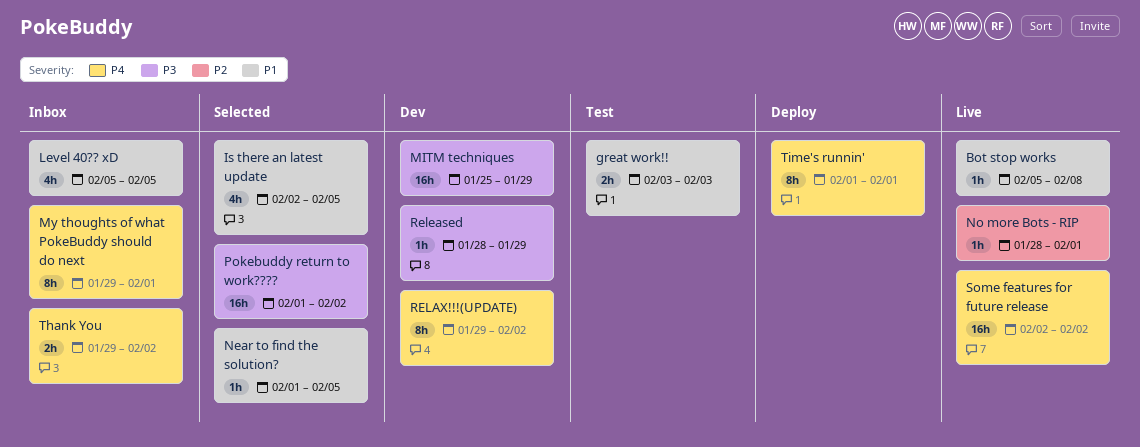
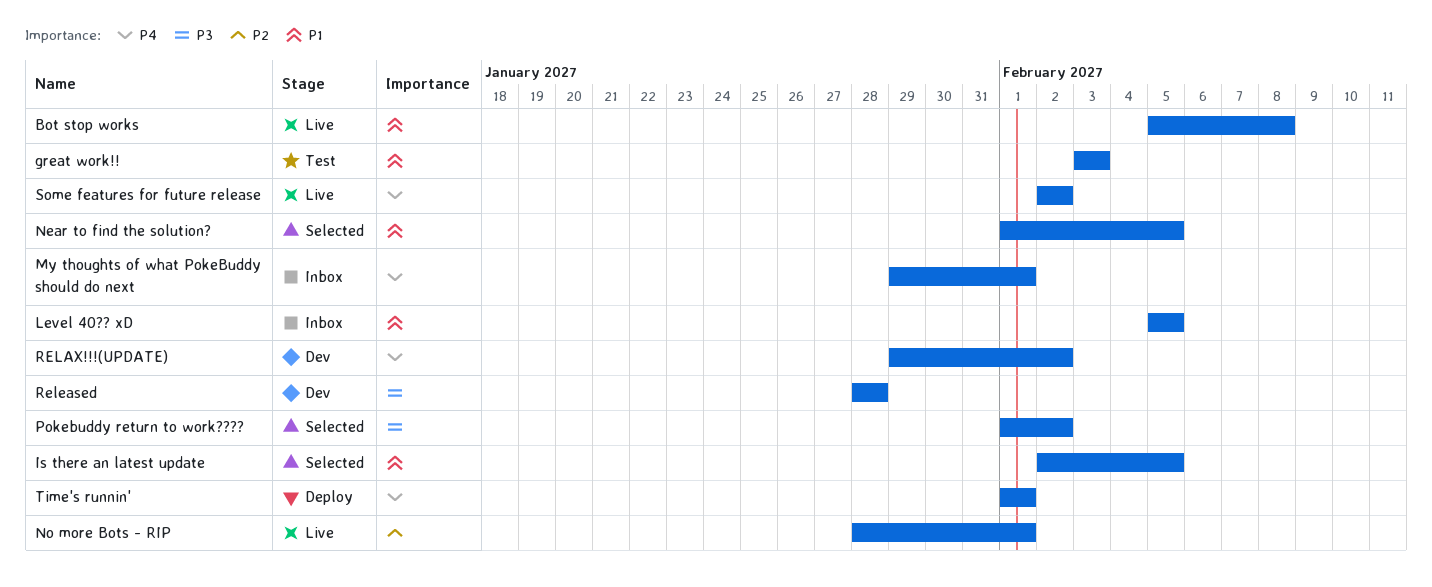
MITM techniques: present -> none
Released, due: Jan 29 -> Jan 28
Thank You: present -> none

